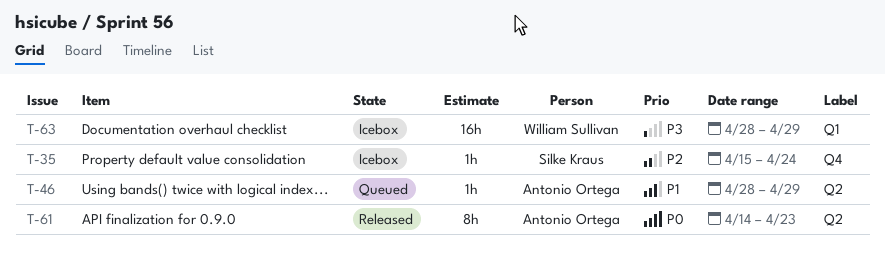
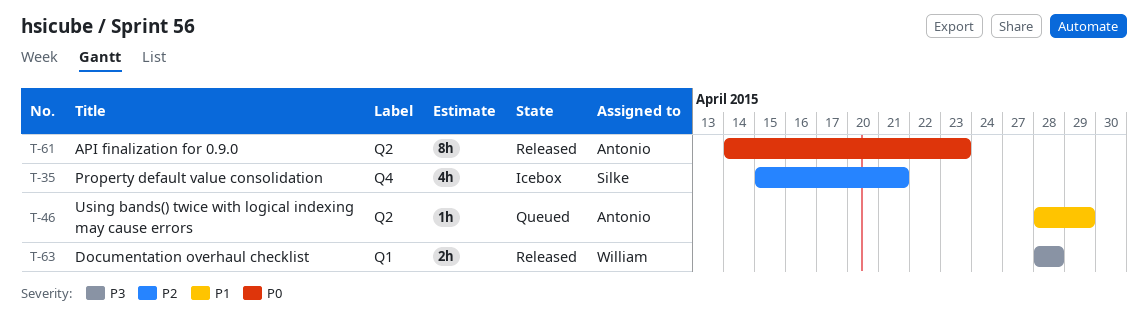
T-35, estimate: 1h -> 4h
T-35, due: Apr 24 -> Apr 21
T-63, status: Icebox -> Released
T-63, estimate: 16h -> 2h
T-63, due: Apr 29 -> Apr 28

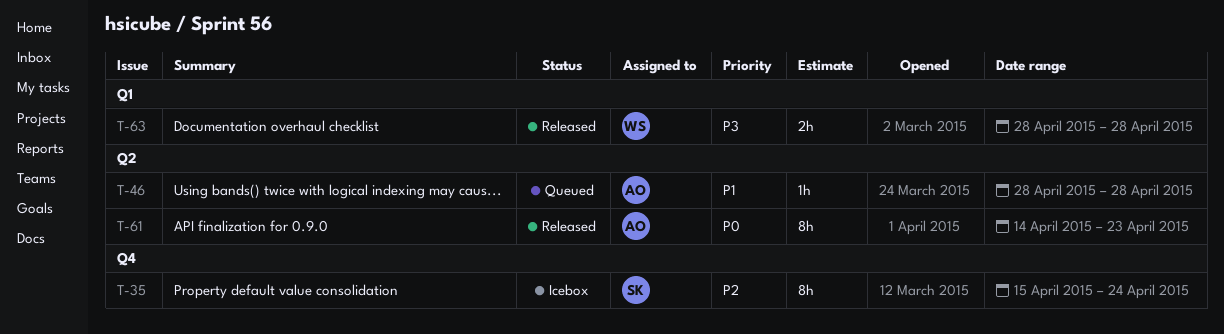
T-35, estimate: 4h -> 8h
T-35, due: Apr 21 -> Apr 24
T-46, due: Apr 29 -> Apr 28

